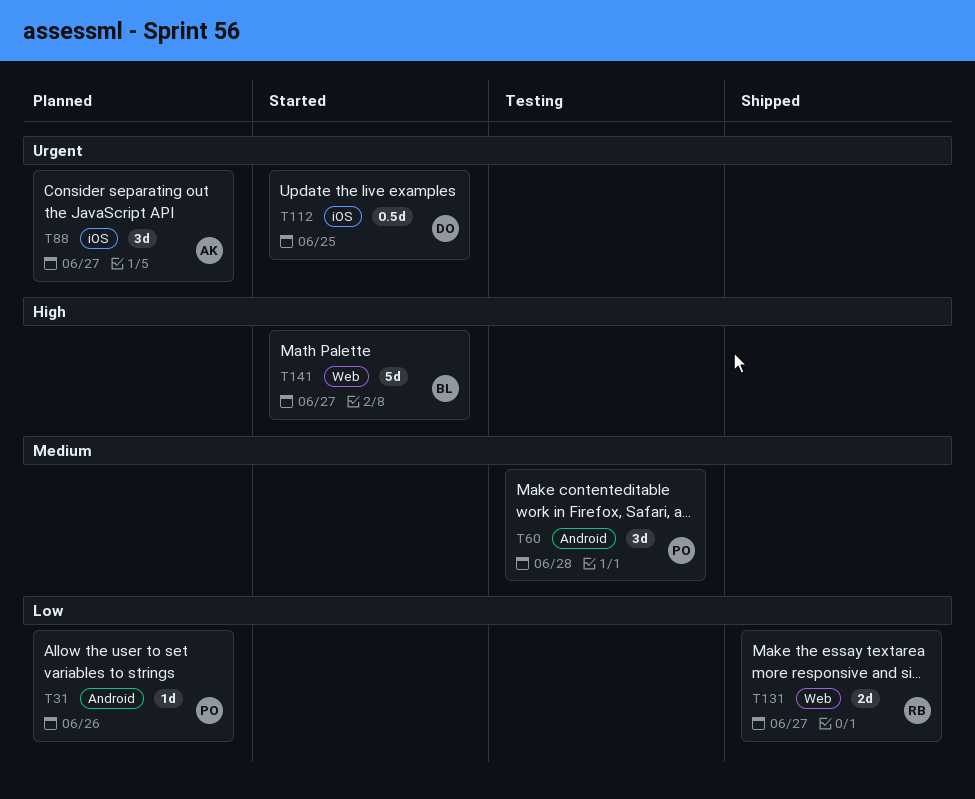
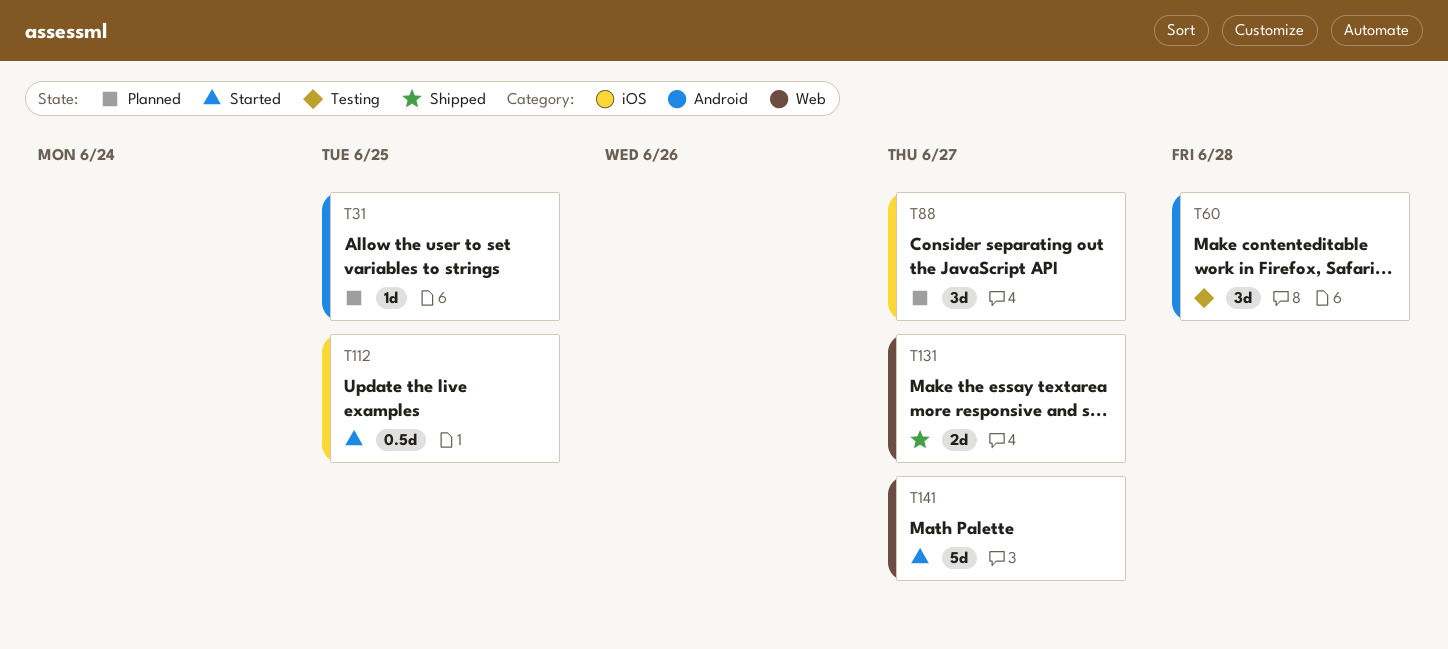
T31, due: Jun 26 -> Jun 25

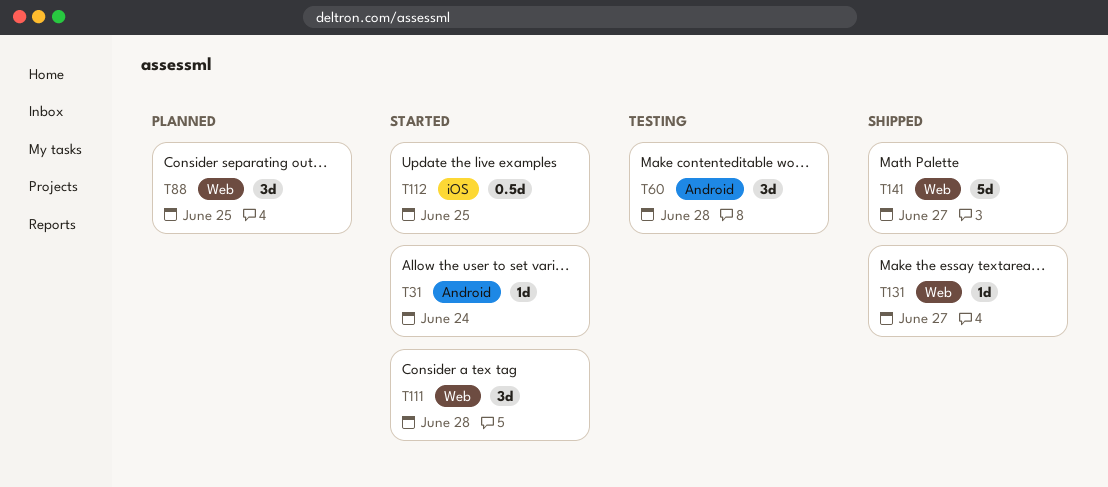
T31, status: Planned -> Started
T31, due: Jun 25 -> Jun 24
T88, label: iOS -> Web
T88, due: Jun 27 -> Jun 25
T111: none -> present
T131, estimate: 2d -> 1d
T141, status: Started -> Shipped

